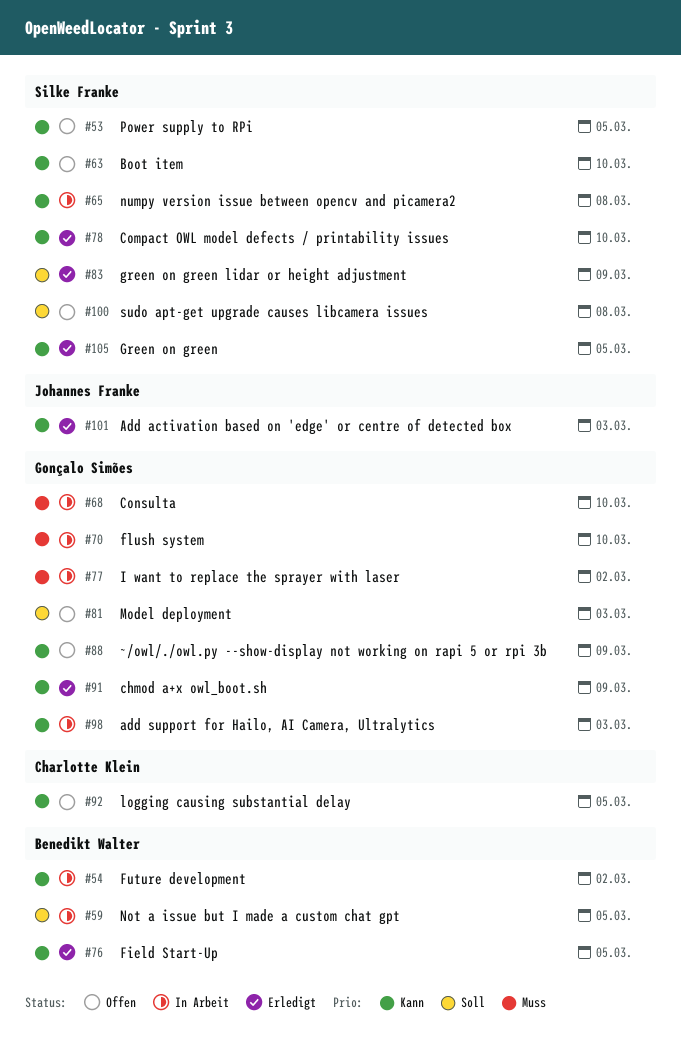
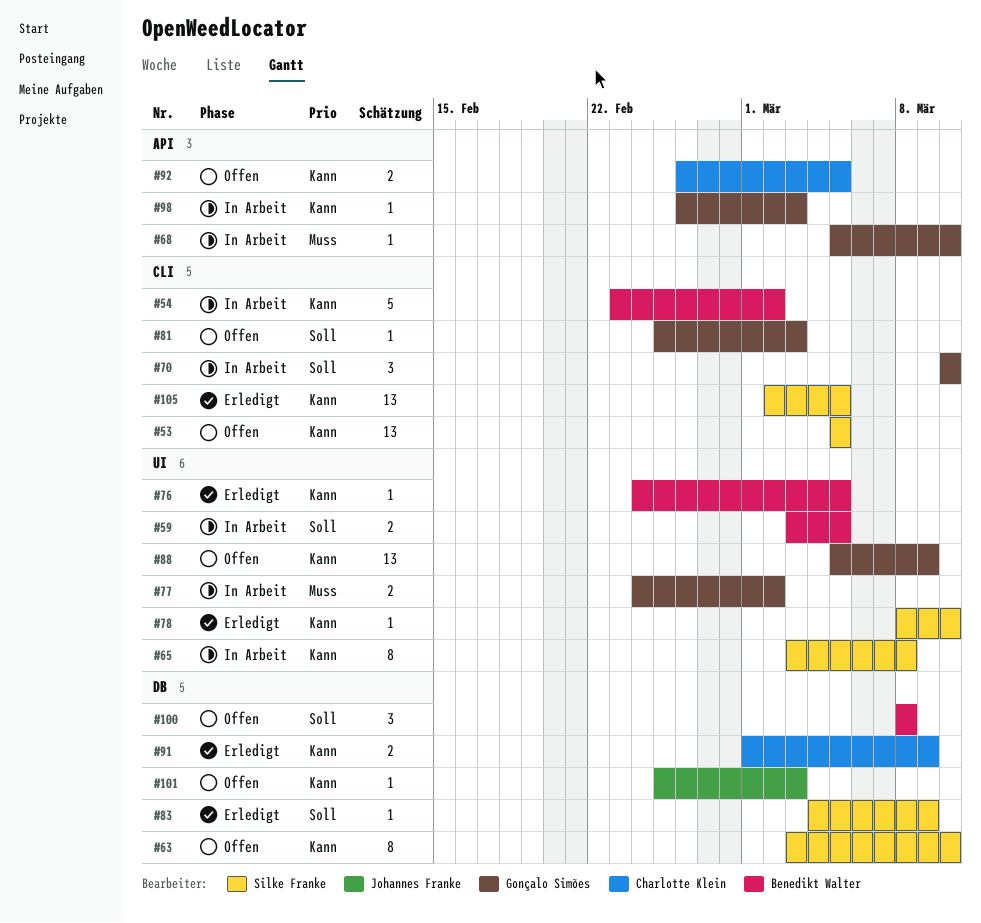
#70, priority: Muss -> Soll
#91, owner: Gonçalo Simões -> Charlotte Klein
#100, owner: Silke Franke -> Benedikt Walter
#101, status: Erledigt -> Offen

